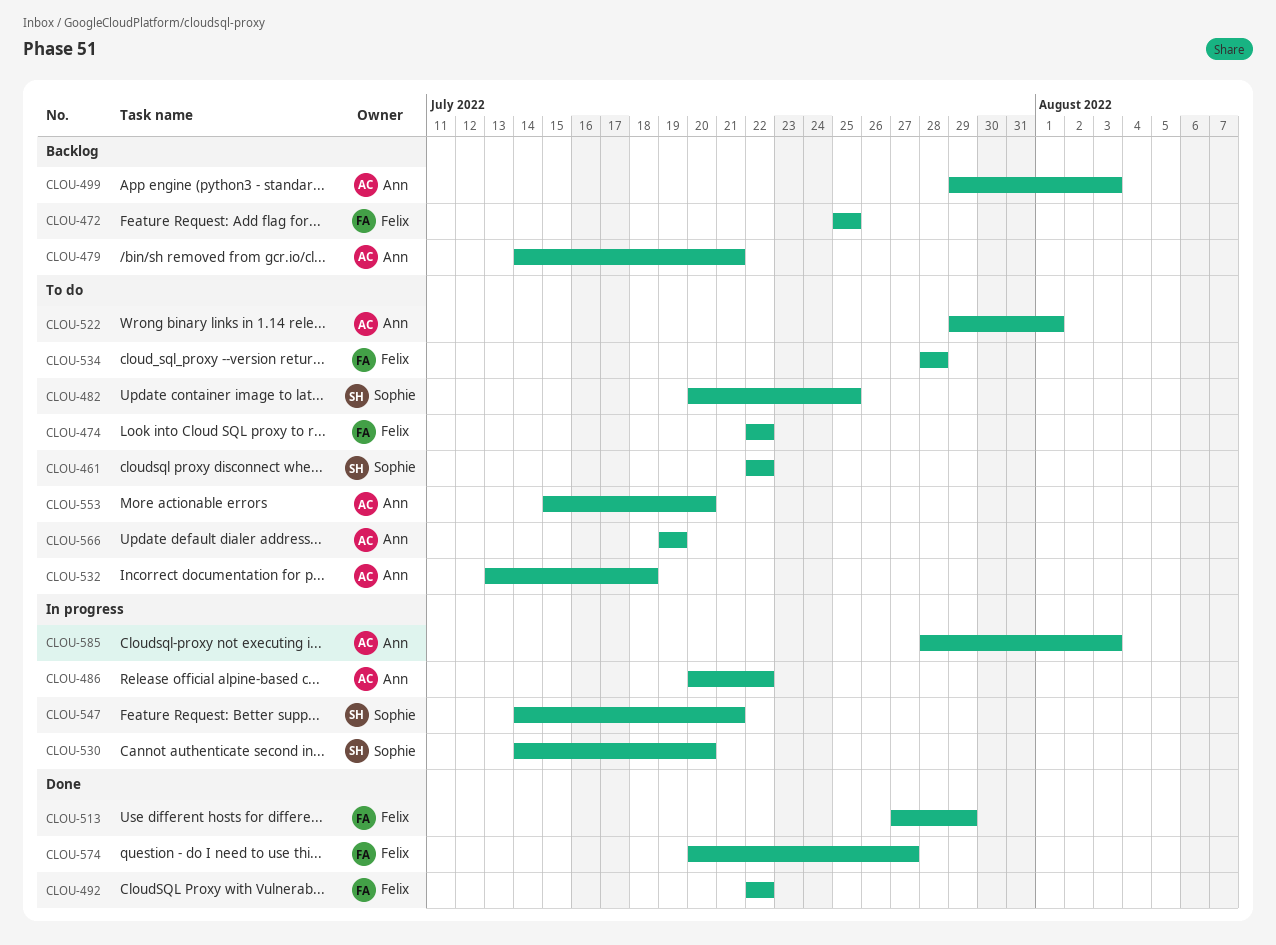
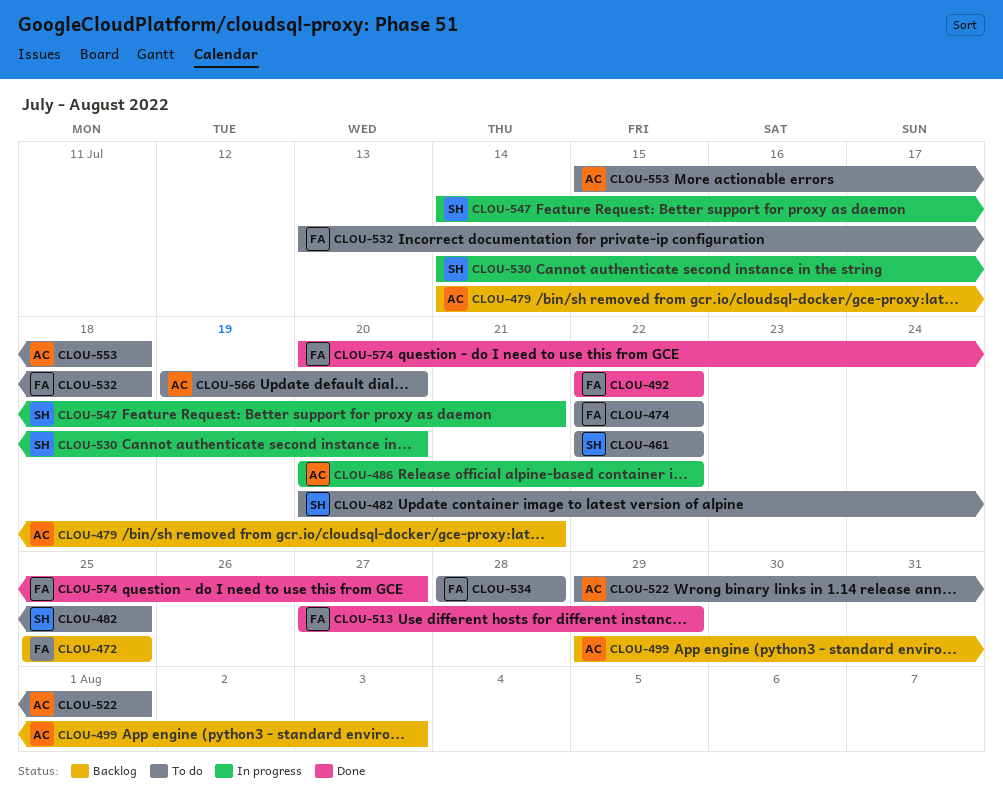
CLOU-532, owner: Ann -> Felix
CLOU-553, due: Jul 20 -> Jul 18
CLOU-566, due: Jul 19 -> Jul 20
CLOU-585: present -> none

